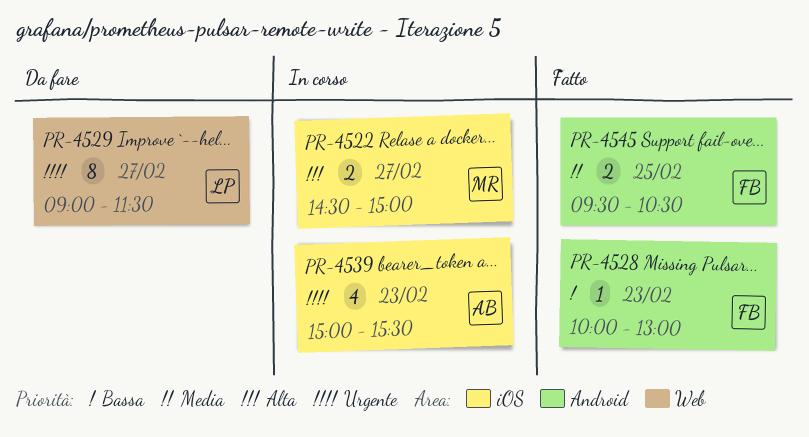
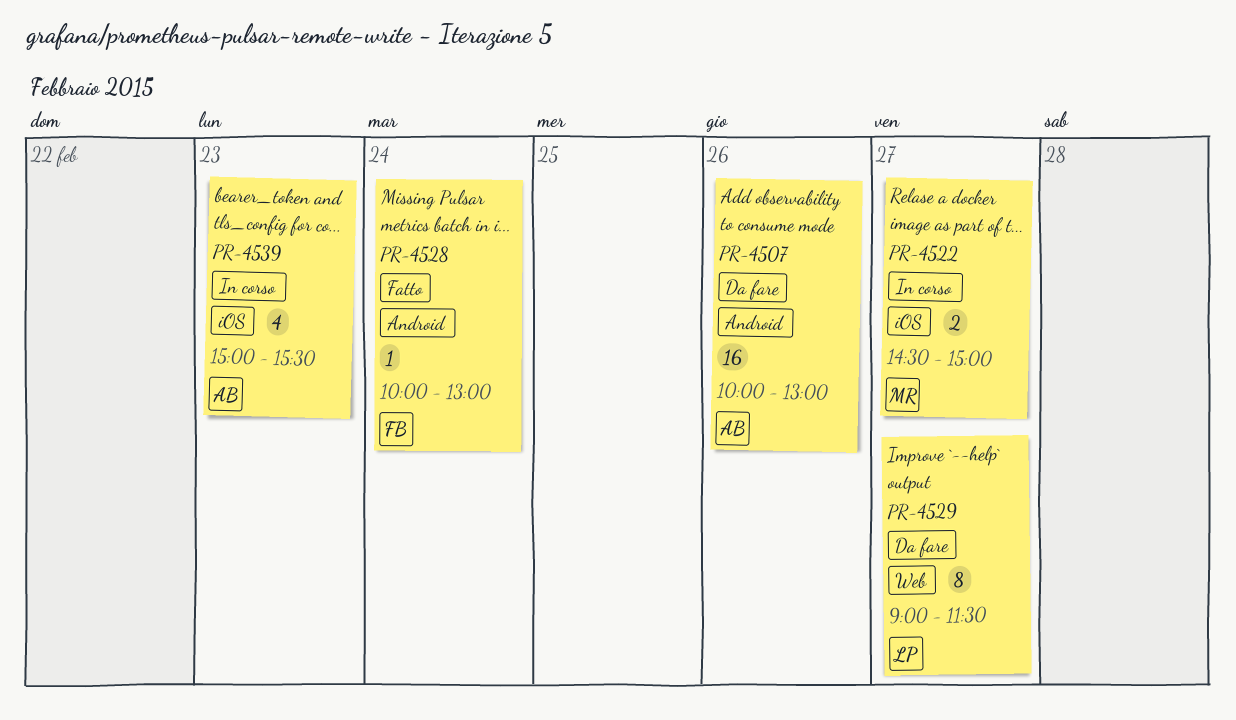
PR-4507: none -> present
PR-4528, day: Feb 23 -> Feb 24
PR-4545: present -> none

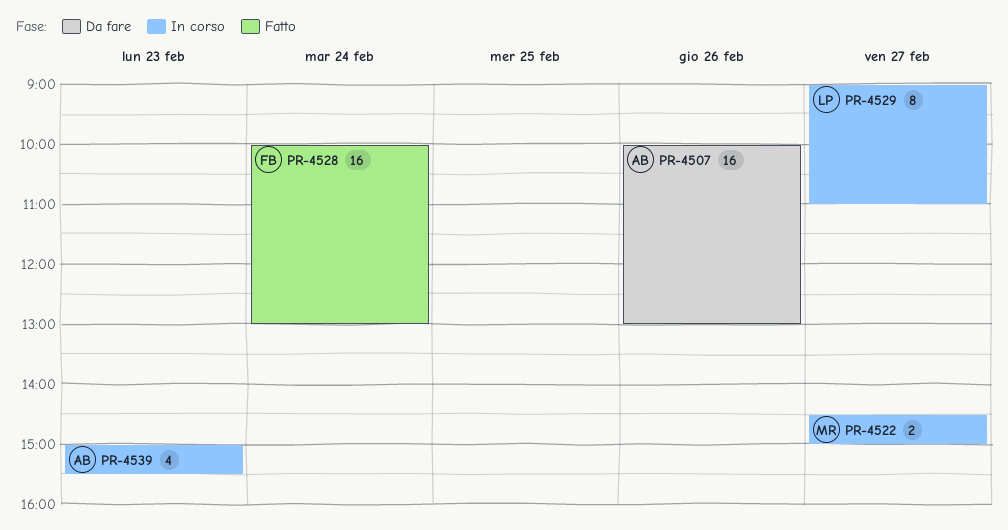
PR-4528, estimate: 1 -> 16
PR-4529, status: Da fare -> In corso
PR-4529, ends: 11:30 -> 11:00

